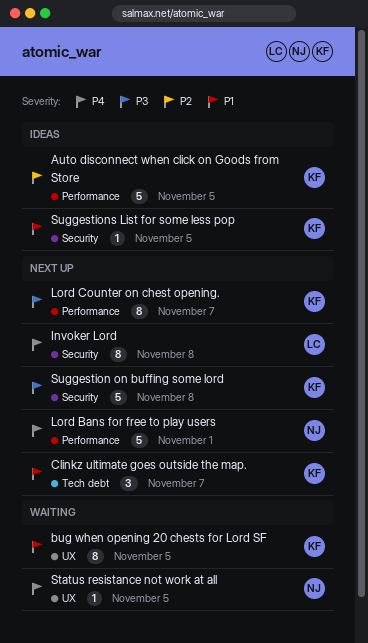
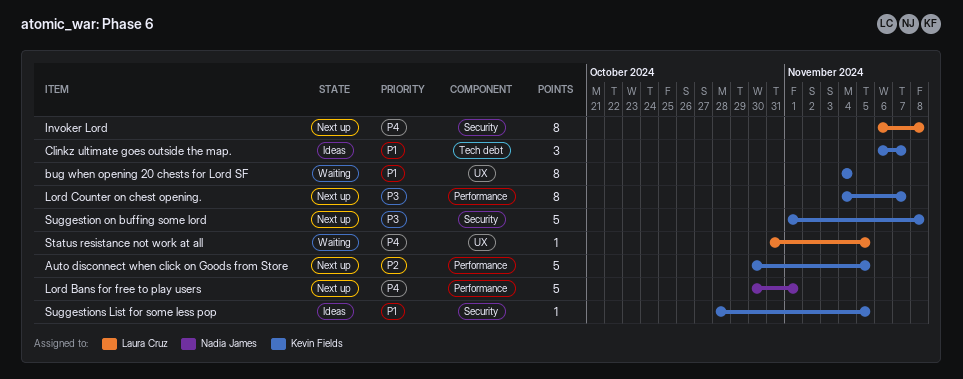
Auto disconnect when click on Goods from Store, status: Ideas -> Next up
bug when opening 20 chests for Lord SF, due: Nov 5 -> Nov 4
Clinkz ultimate goes outside the map., status: Next up -> Ideas
Status resistance not work at all, owner: Nadia James -> Laura Cruz

